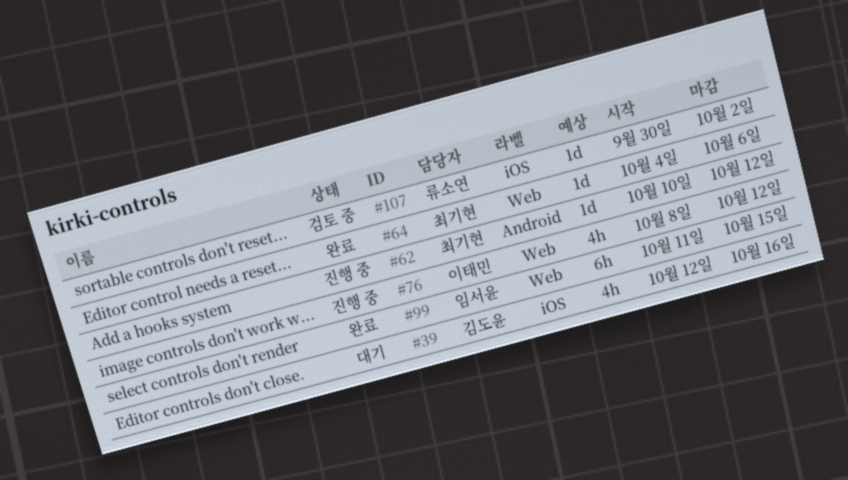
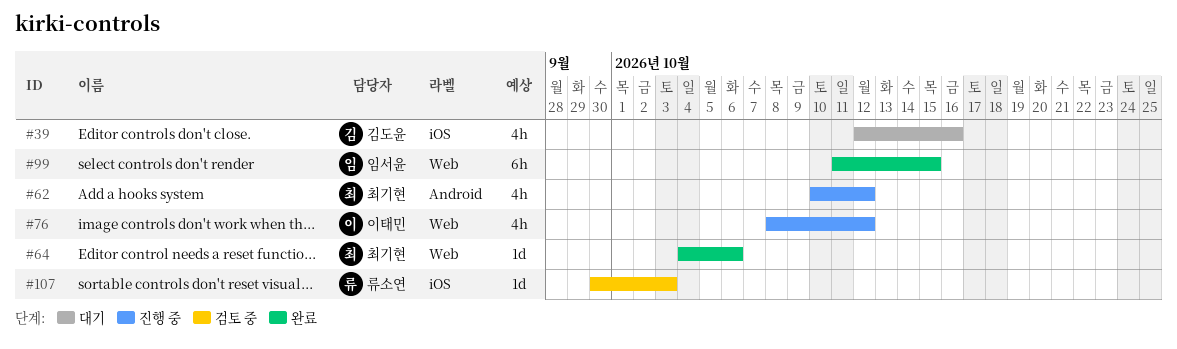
#62, estimate: 1d -> 4h
#107, due: Oct 2 -> Oct 3

